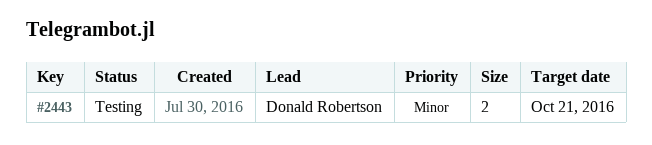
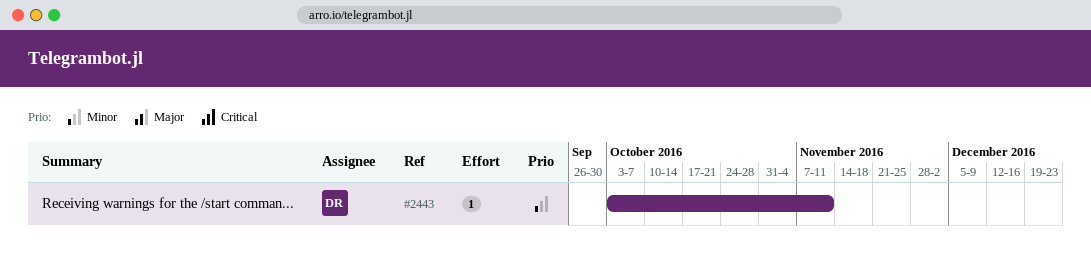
#2443, estimate: 2 -> 1
#2443, due: Oct 21 -> Nov 11

